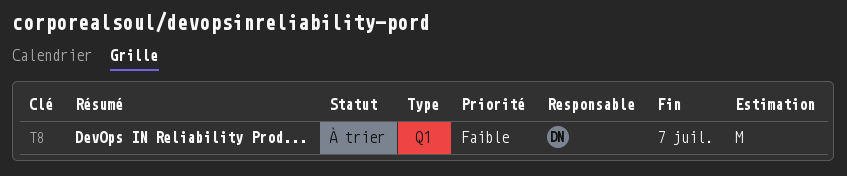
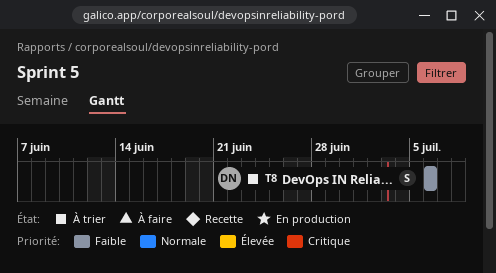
T8, estimate: M -> S
T8, due: Jul 7 -> Jul 6

